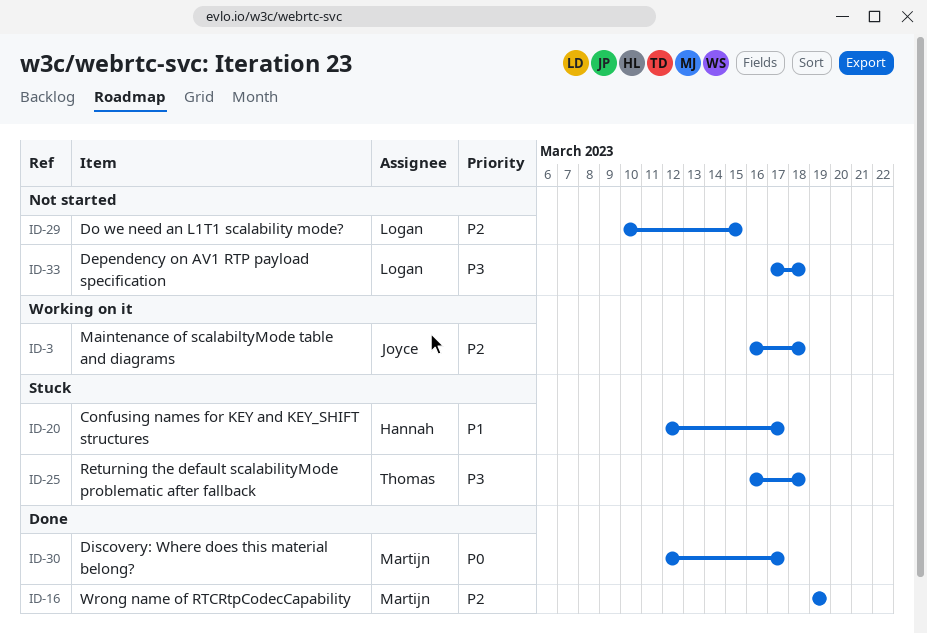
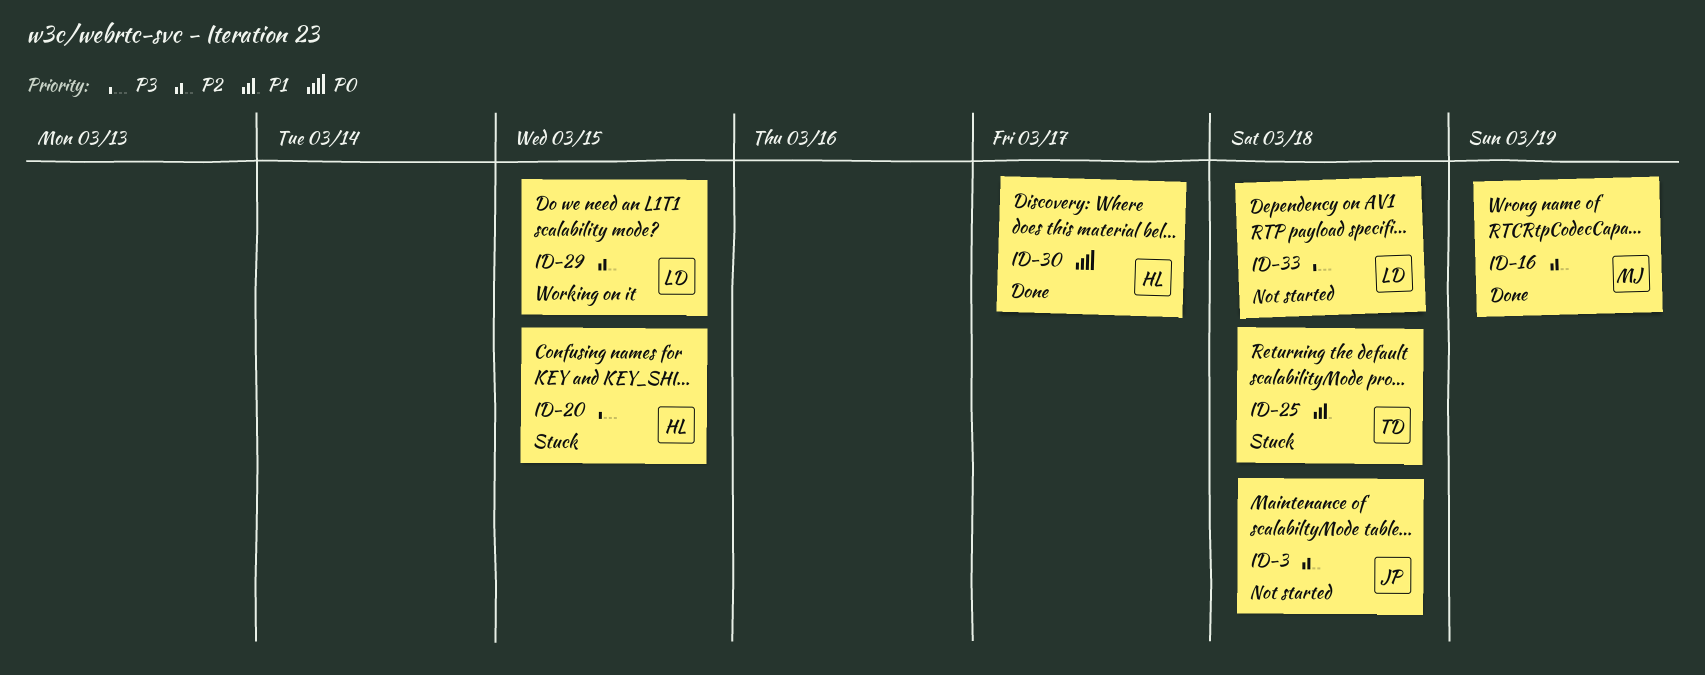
ID-3, status: Working on it -> Not started
ID-20, priority: P1 -> P3
ID-20, due: Mar 17 -> Mar 15
ID-25, priority: P3 -> P1
ID-29, status: Not started -> Working on it
ID-30, owner: Martijn -> Hannah

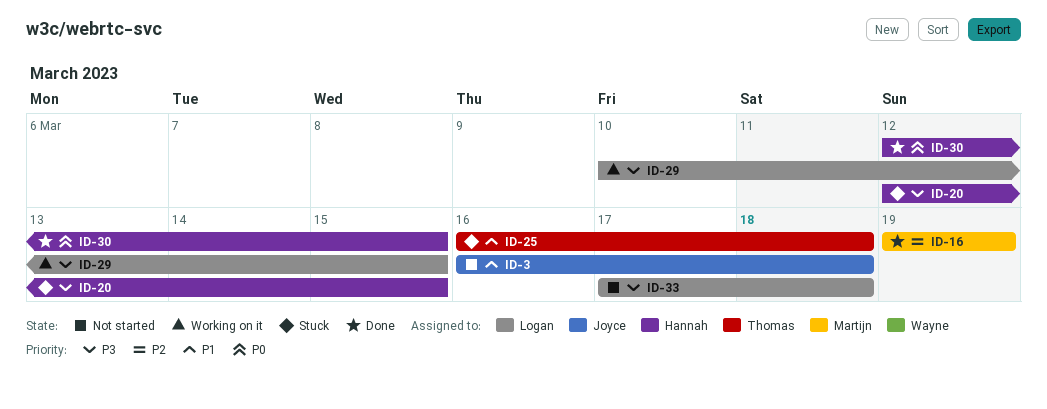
ID-3, priority: P2 -> P1
ID-29, priority: P2 -> P3
ID-30, due: Mar 17 -> Mar 15

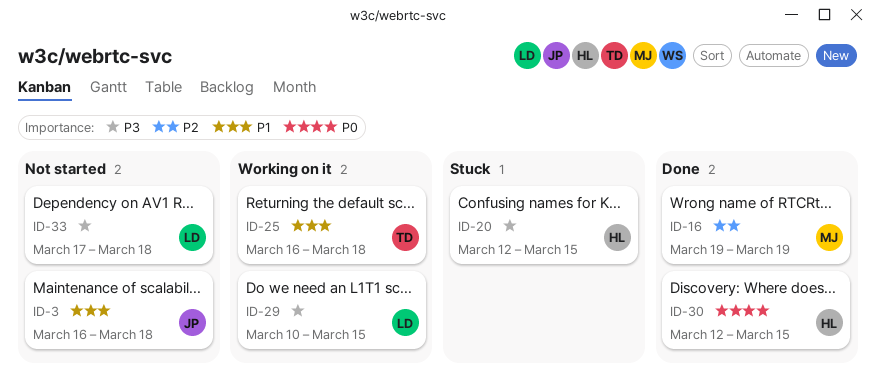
ID-25, status: Stuck -> Working on it

